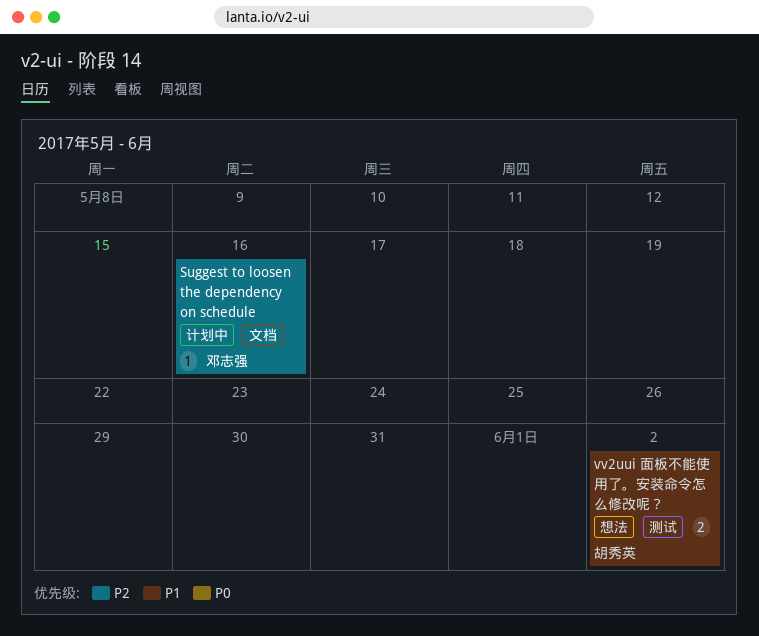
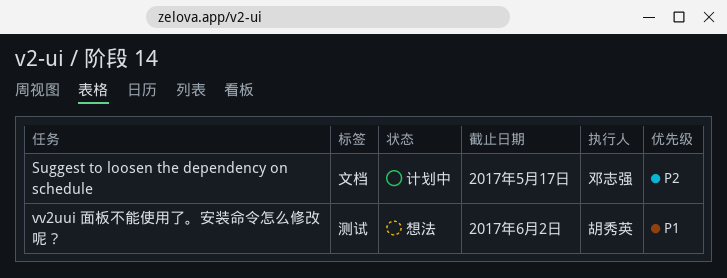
Suggest to loosen the dependency on schedule, due: May 16 -> May 17

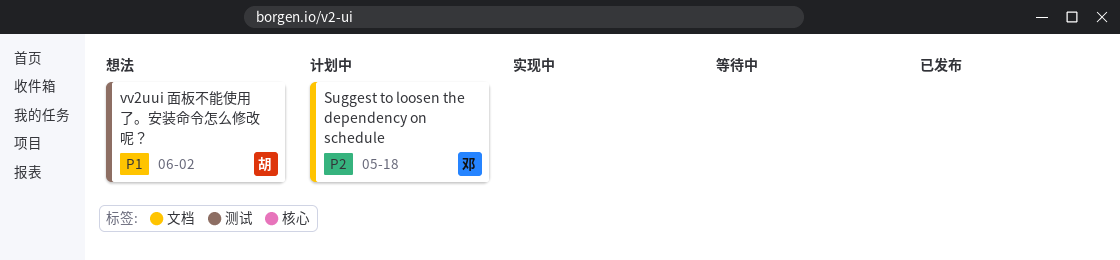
Suggest to loosen the dependency on schedule, due: May 17 -> May 18

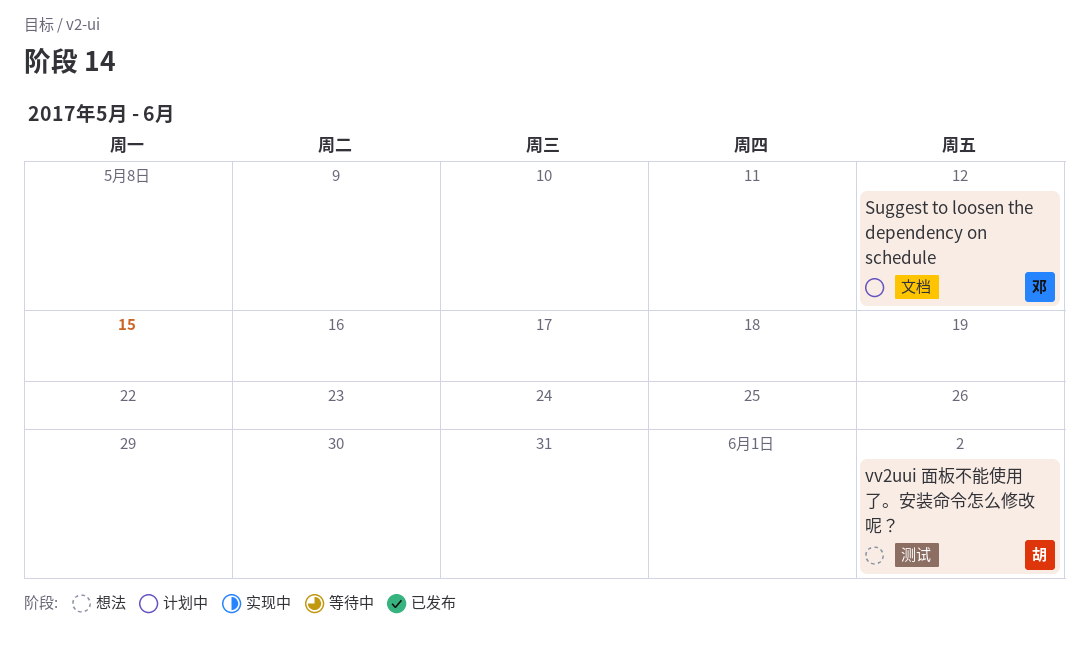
Suggest to loosen the dependency on schedule, due: May 18 -> May 12

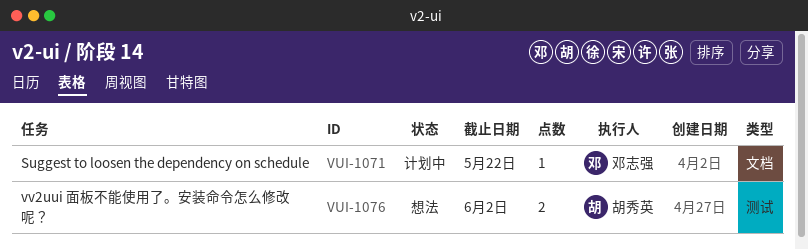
Suggest to loosen the dependency on schedule, due: May 12 -> May 22

